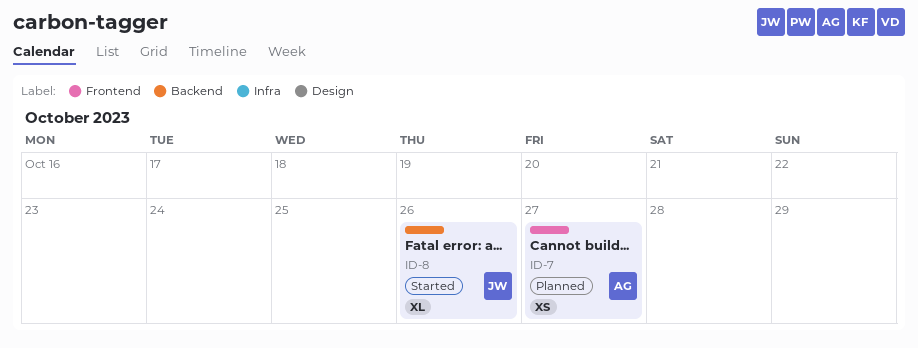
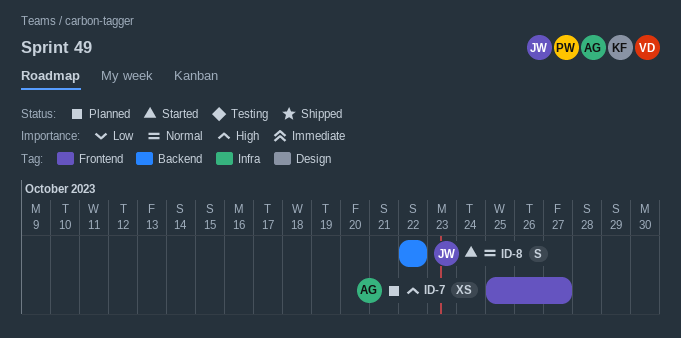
ID-8, estimate: XL -> S
ID-8, due: Oct 26 -> Oct 22

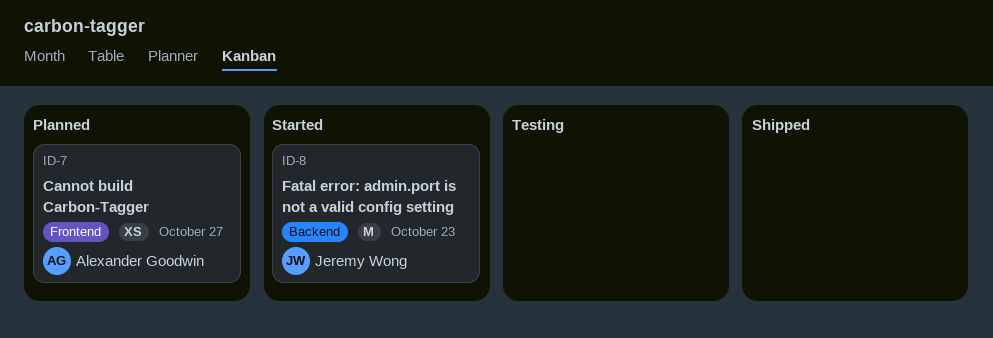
ID-8, estimate: S -> M
ID-8, due: Oct 22 -> Oct 23

